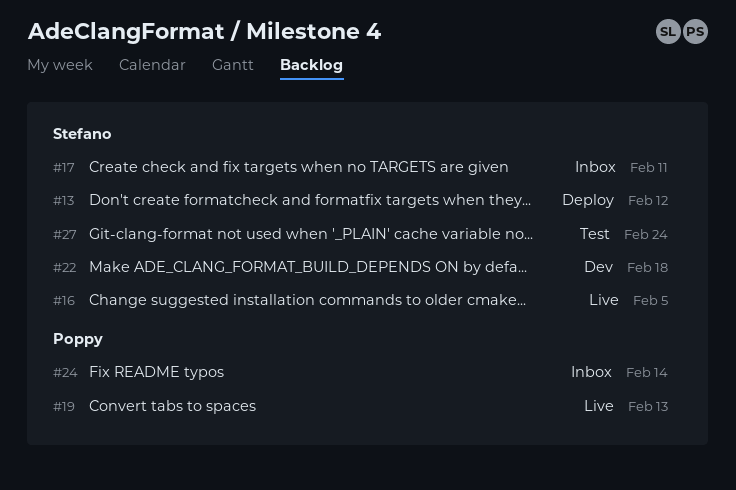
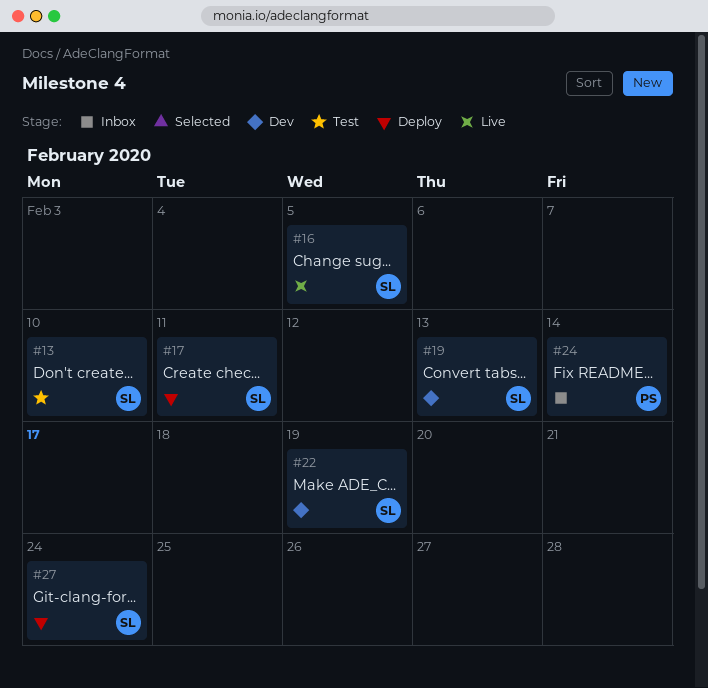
#13, status: Deploy -> Test
#13, due: Feb 12 -> Feb 10
#17, status: Inbox -> Deploy
#19, status: Live -> Dev
#19, owner: Poppy -> Stefano
#22, due: Feb 18 -> Feb 19
#27, status: Test -> Deploy

